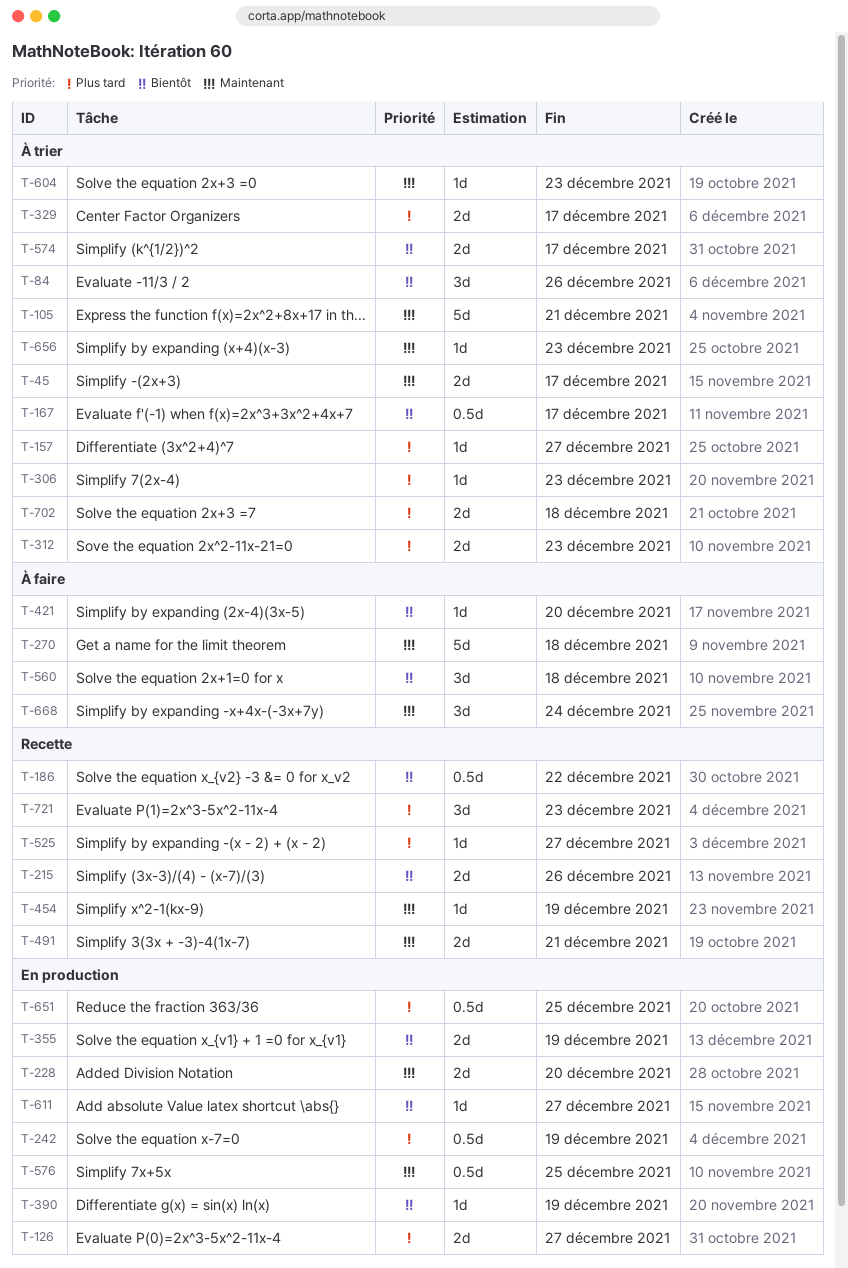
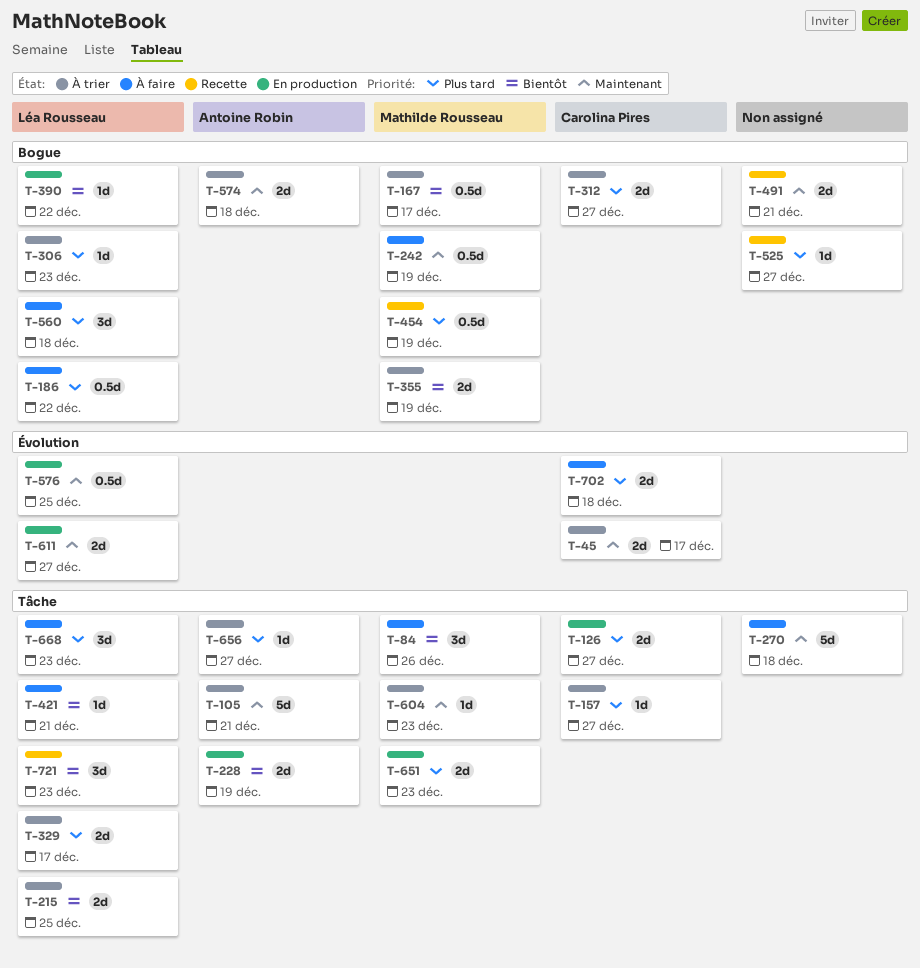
T-84, status: À trier -> À faire
T-186, status: Recette -> À faire
T-186, priority: Bientôt -> Plus tard
T-215, status: Recette -> À trier
T-215, due: Dec 26 -> Dec 25
T-228, priority: Maintenant -> Bientôt
T-228, due: Dec 20 -> Dec 19
T-242, status: En production -> À faire
T-242, priority: Plus tard -> Maintenant
T-312, due: Dec 23 -> Dec 27
T-355, status: En production -> À trier
T-390, due: Dec 19 -> Dec 22
T-421, due: Dec 20 -> Dec 21
T-454, priority: Maintenant -> Plus tard
T-454, estimate: 1d -> 0.5d
T-560, priority: Bientôt -> Plus tard
T-574, priority: Bientôt -> Maintenant
T-574, due: Dec 17 -> Dec 18
T-611, priority: Bientôt -> Maintenant
T-611, estimate: 1d -> 2d
T-651, estimate: 0.5d -> 2d
T-651, due: Dec 25 -> Dec 23
T-656, priority: Maintenant -> Plus tard
T-656, due: Dec 23 -> Dec 27
T-668, priority: Maintenant -> Plus tard
T-668, due: Dec 24 -> Dec 23
T-702, status: À trier -> À faire
T-721, priority: Plus tard -> Bientôt

